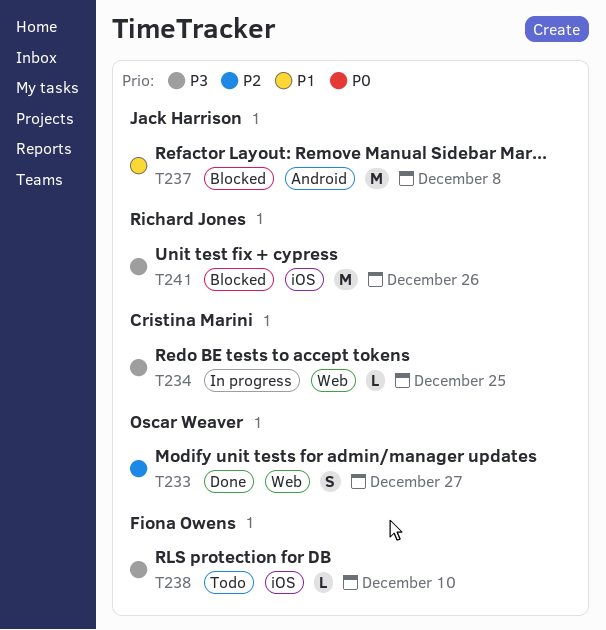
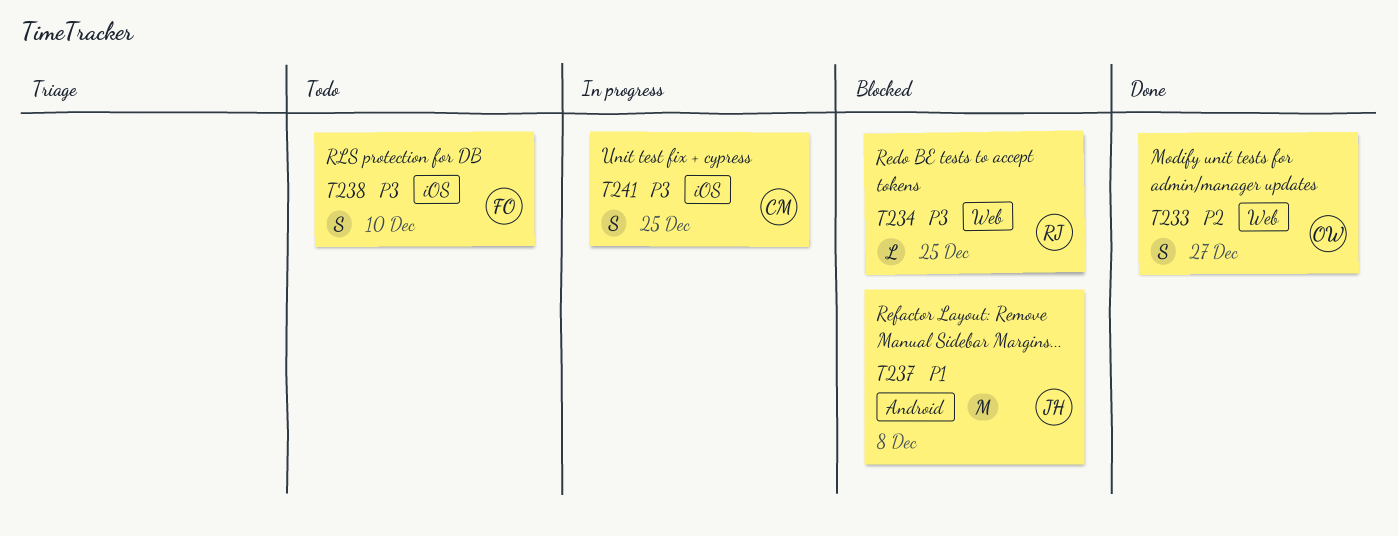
T234, status: In progress -> Blocked
T234, owner: Cristina Marini -> Richard Jones
T238, estimate: L -> S
T241, status: Blocked -> In progress
T241, owner: Richard Jones -> Cristina Marini
T241, estimate: M -> S
T241, due: Dec 26 -> Dec 25

